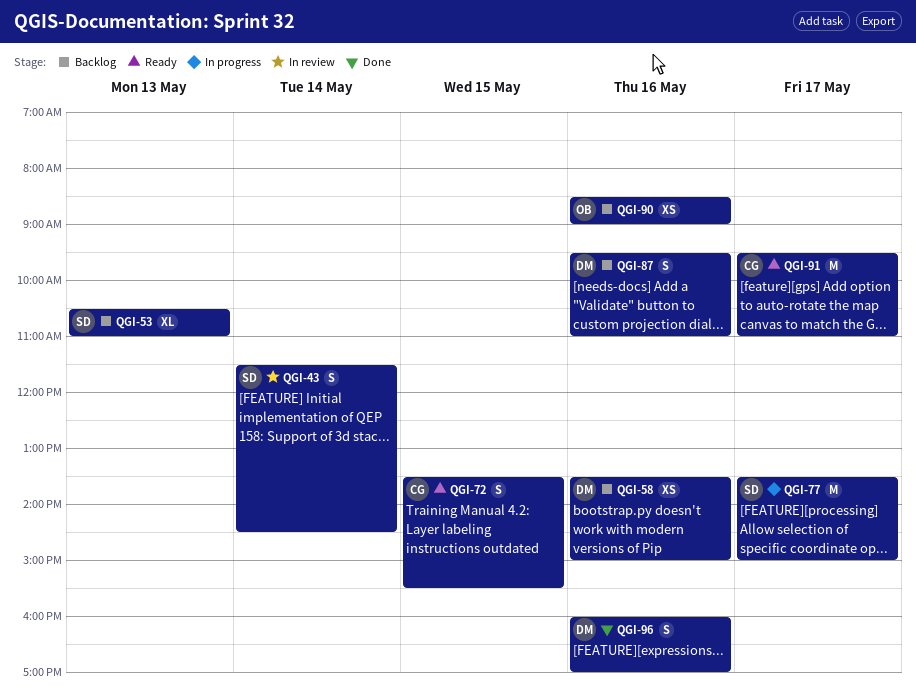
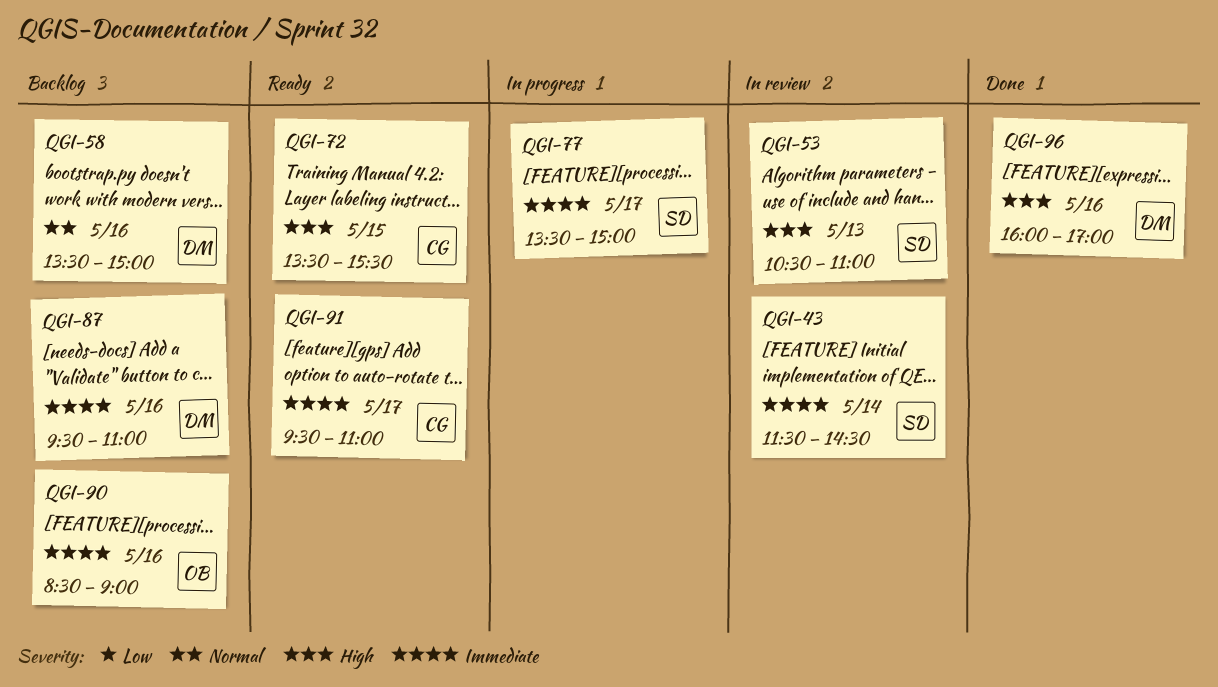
QGI-53, status: Backlog -> In review

